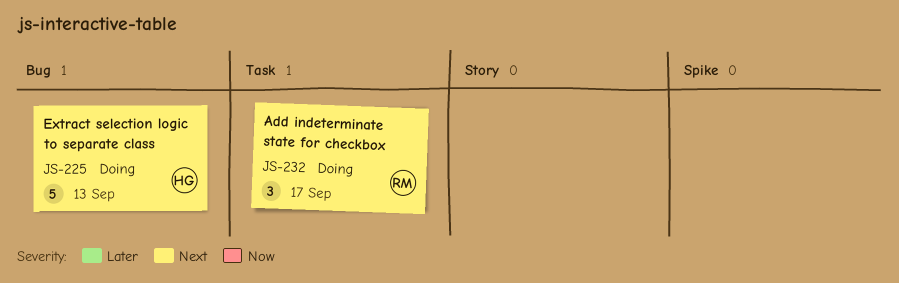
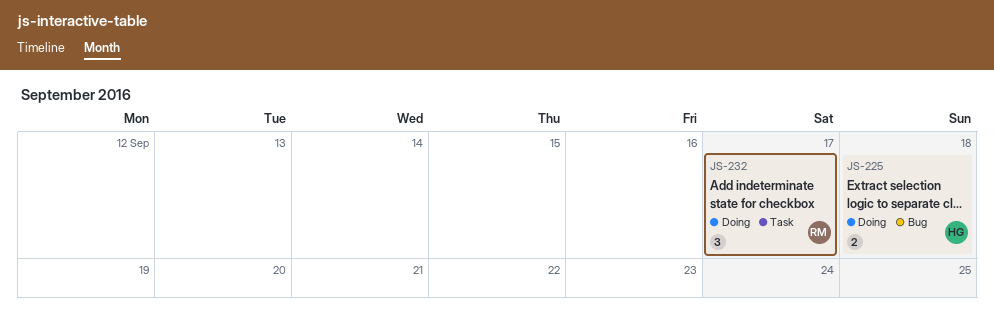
JS-225, estimate: 5 -> 2
JS-225, due: Sep 13 -> Sep 18

